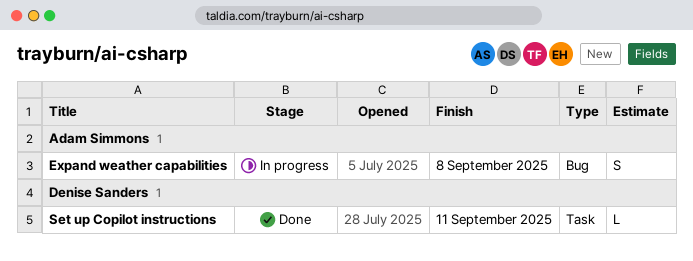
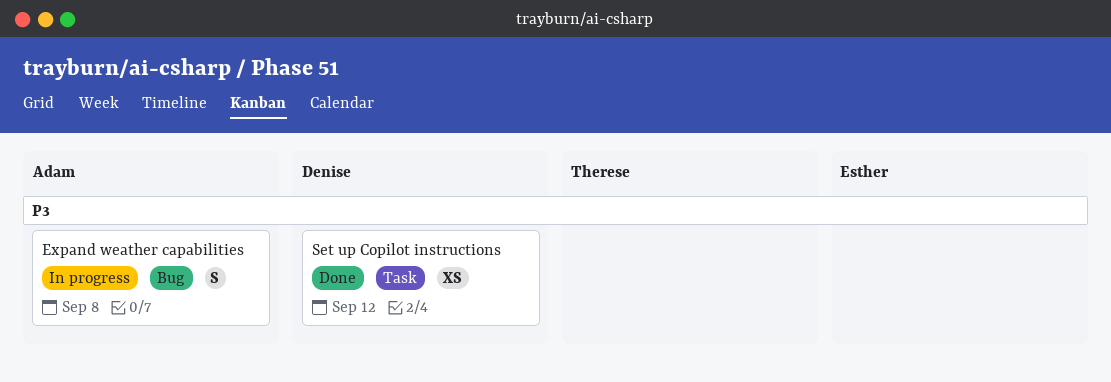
Set up Copilot instructions, estimate: L -> XS
Set up Copilot instructions, due: Sep 11 -> Sep 12

